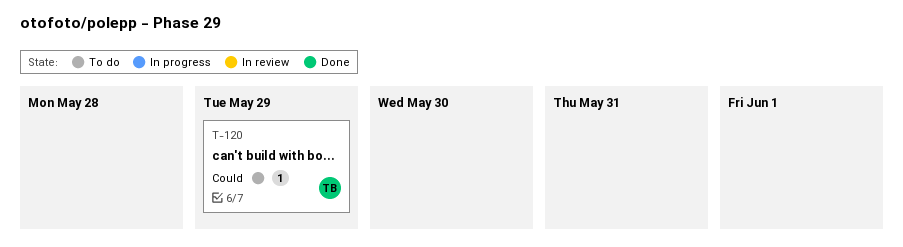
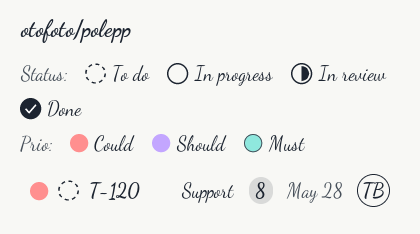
T-120, estimate: 1 -> 8
T-120, due: May 29 -> May 28

